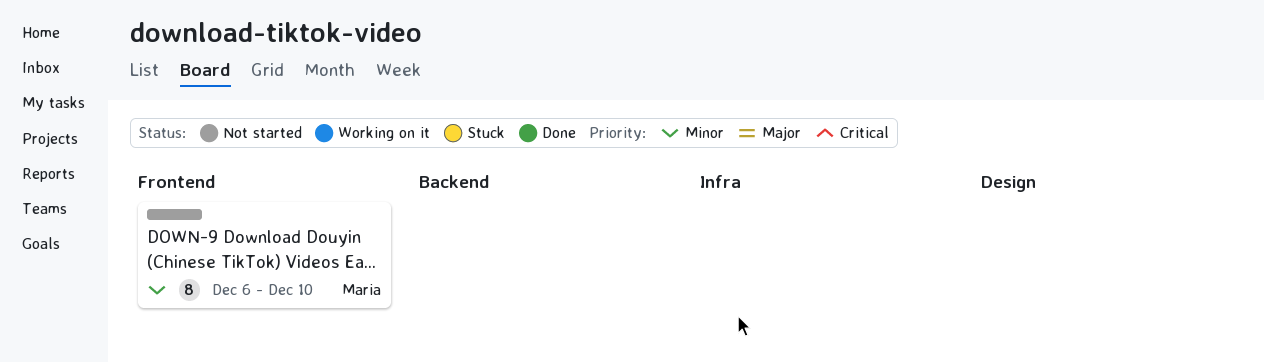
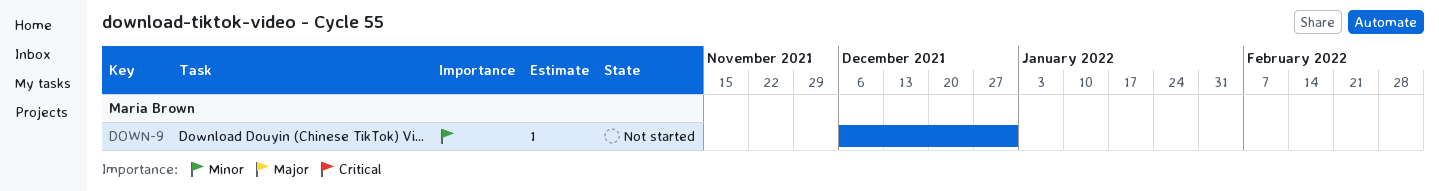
DOWN-9, estimate: 8 -> 1
DOWN-9, due: Dec 10 -> Dec 31

